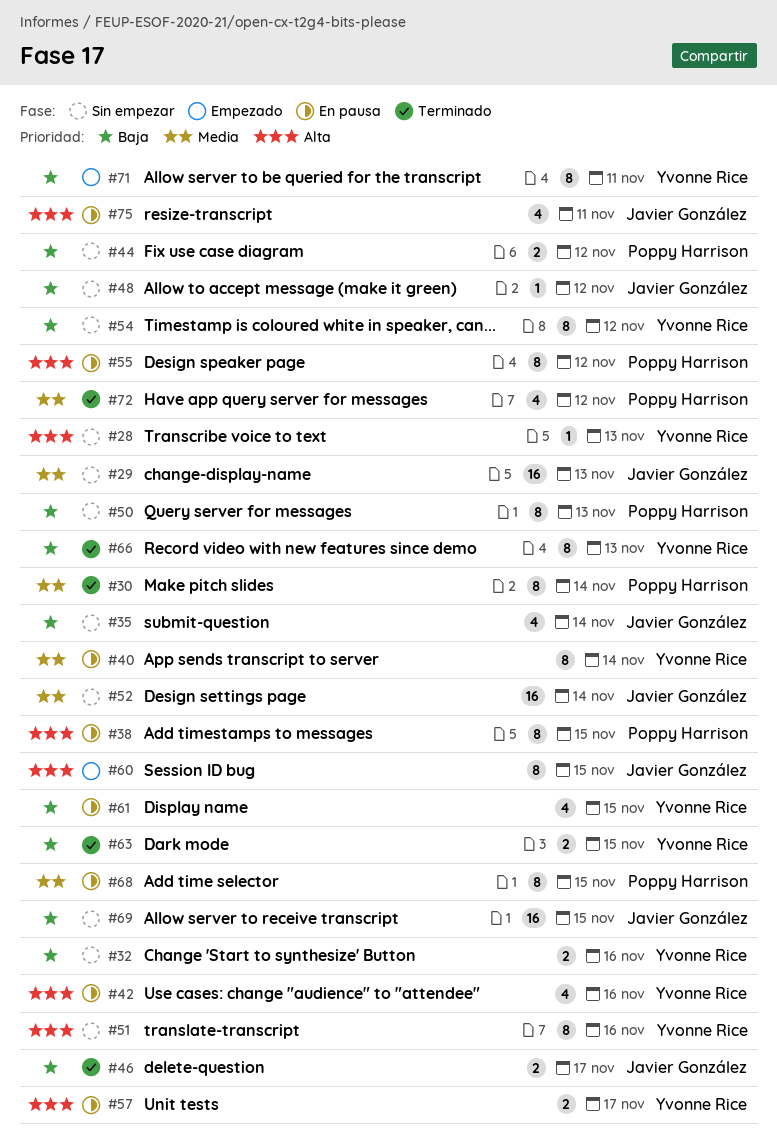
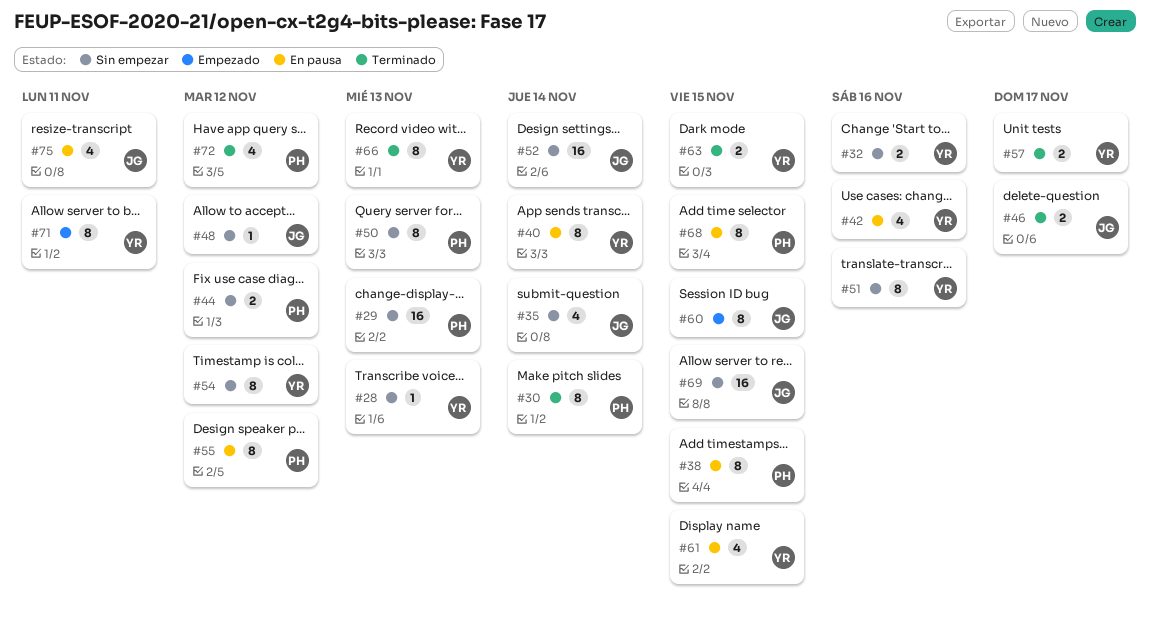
#29, owner: Javier González -> Poppy Harrison
#57, status: En pausa -> Terminado

